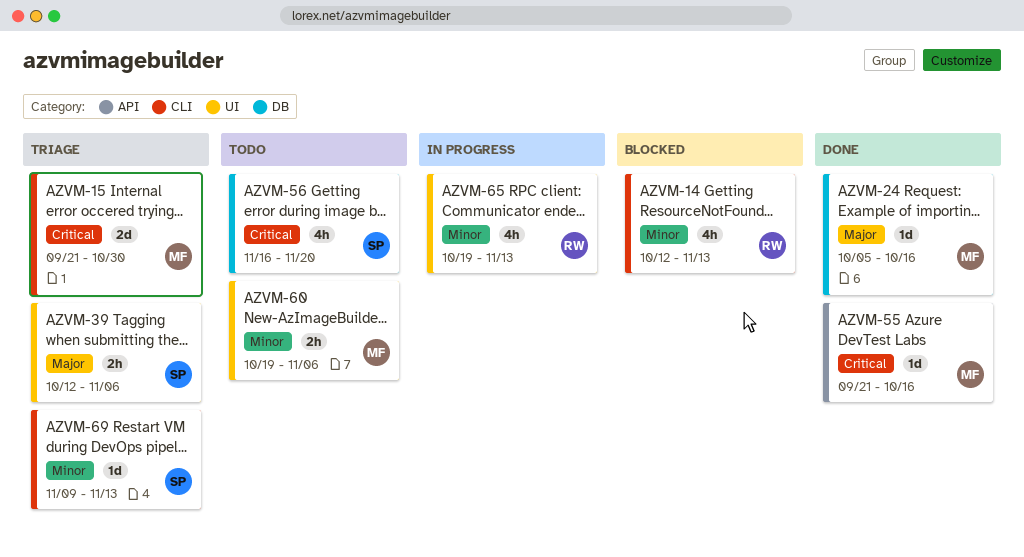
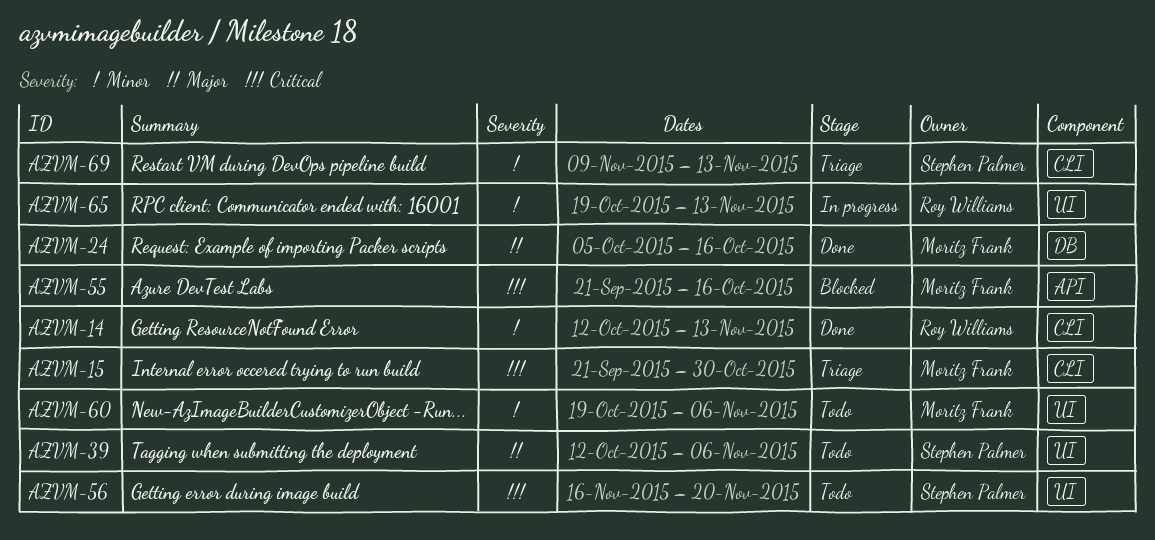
AZVM-14, status: Blocked -> Done
AZVM-39, status: Triage -> Todo
AZVM-55, status: Done -> Blocked
AZVM-56, label: DB -> UI

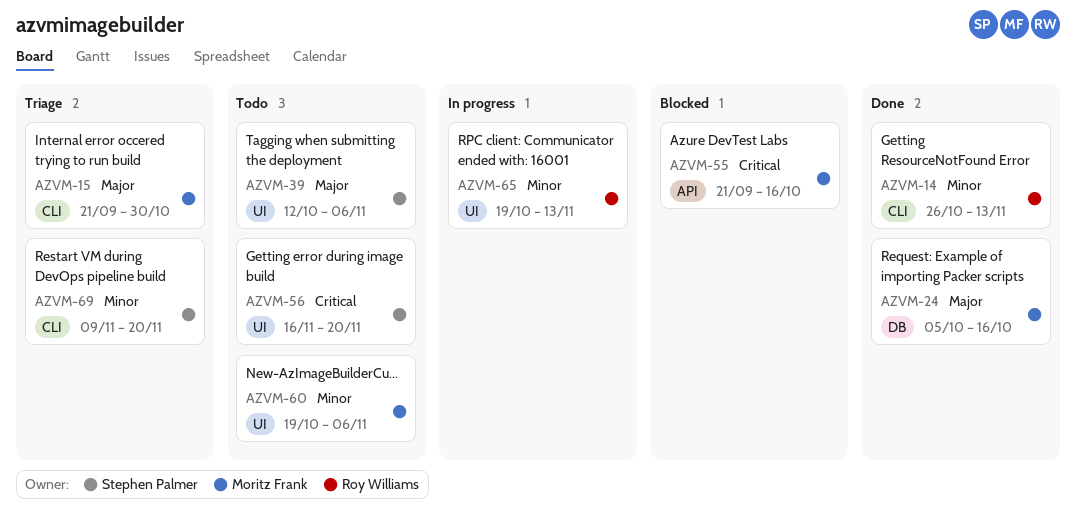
AZVM-14, start: Oct 12 -> Oct 26
AZVM-15, priority: Critical -> Major
AZVM-69, due: Nov 13 -> Nov 20

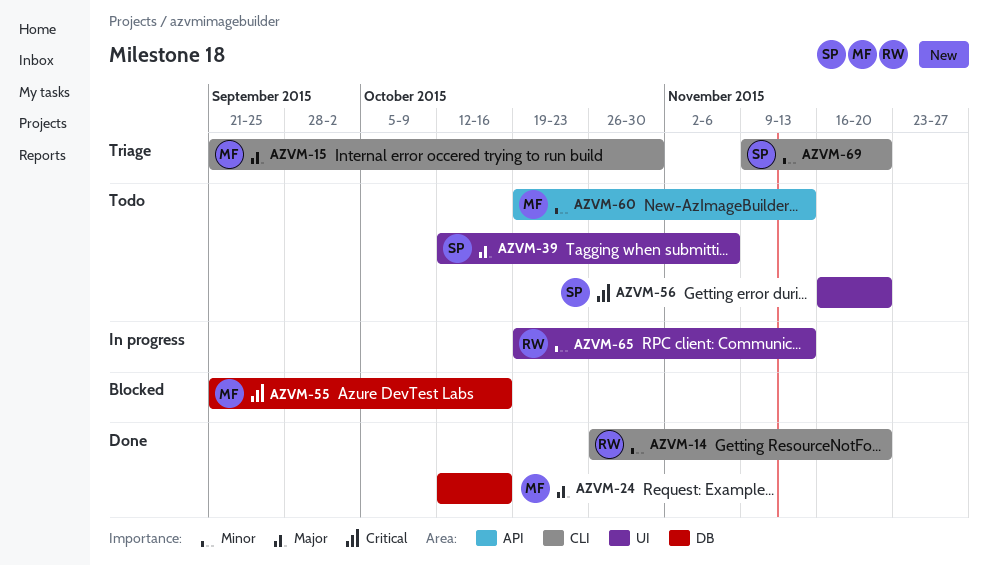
AZVM-14, due: Nov 13 -> Nov 20
AZVM-24, start: Oct 5 -> Oct 12
AZVM-55, label: API -> DB
AZVM-60, label: UI -> API
AZVM-60, due: Nov 6 -> Nov 13

